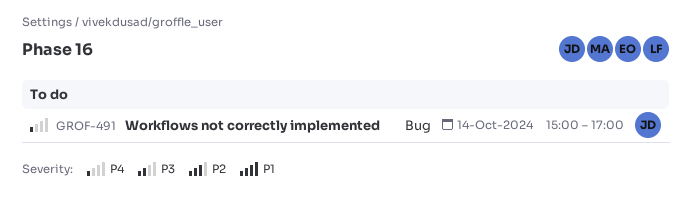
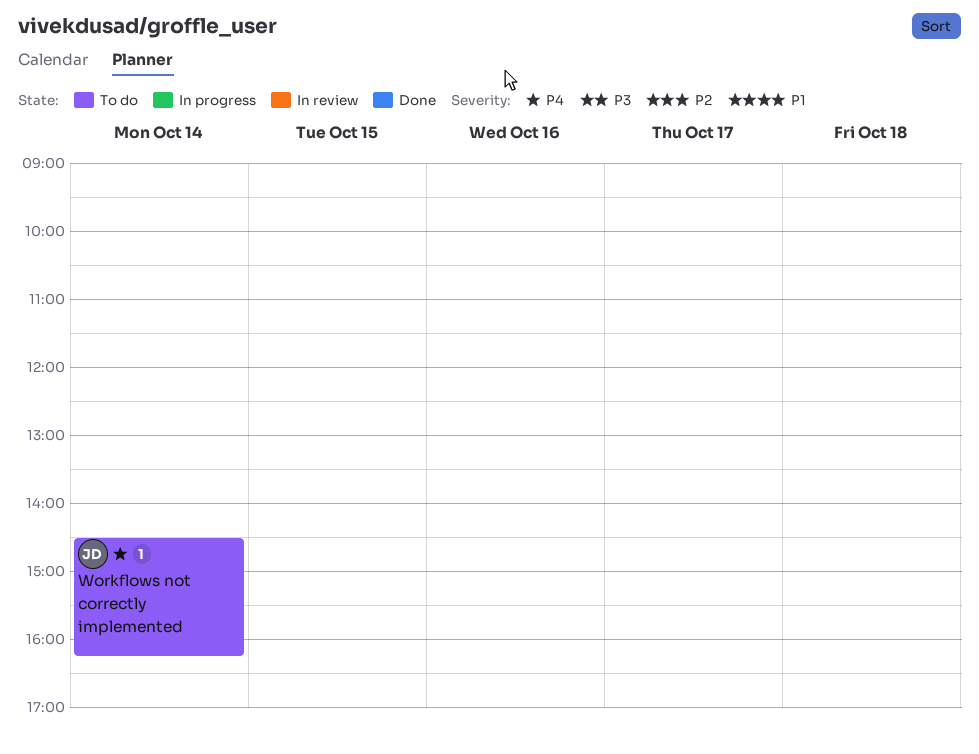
Workflows not correctly implemented, begins: 15:00 -> 14:30
Workflows not correctly implemented, ends: 17:00 -> 16:15

